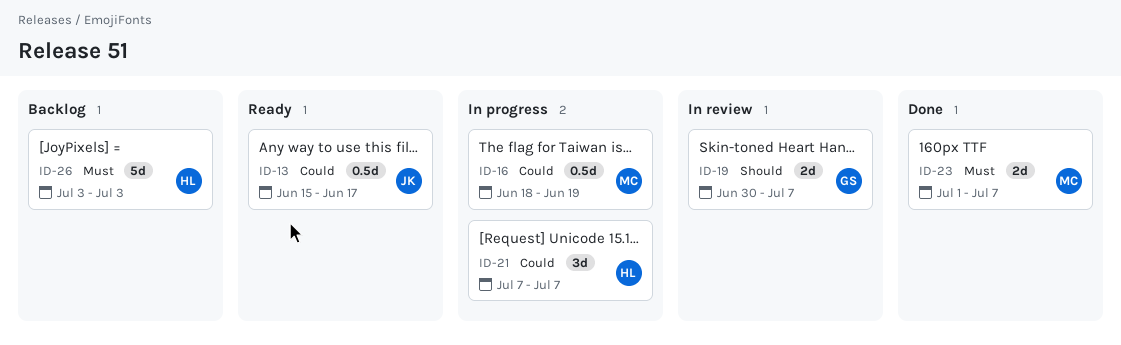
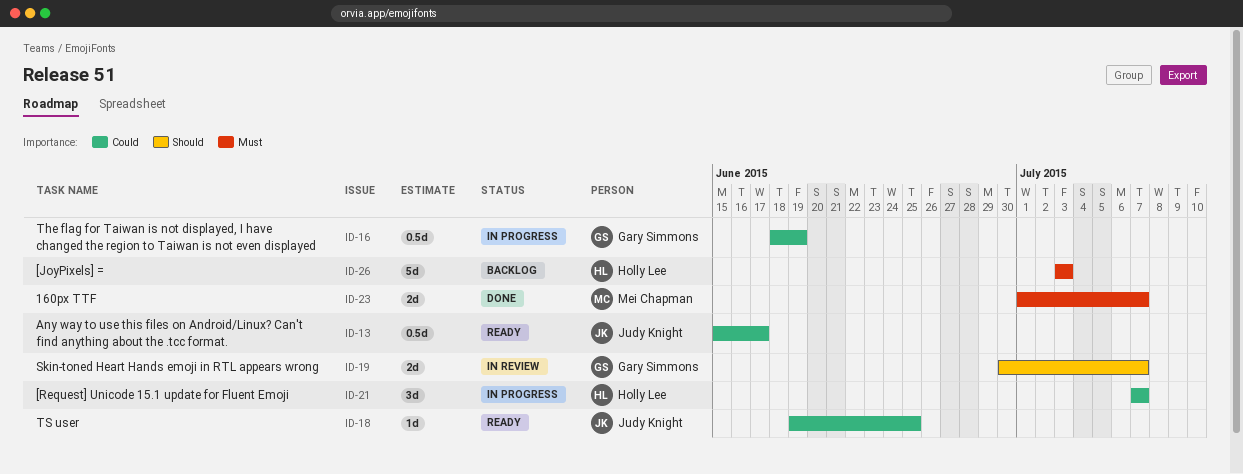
ID-16, owner: Mei Chapman -> Gary Simmons
ID-18: none -> present

